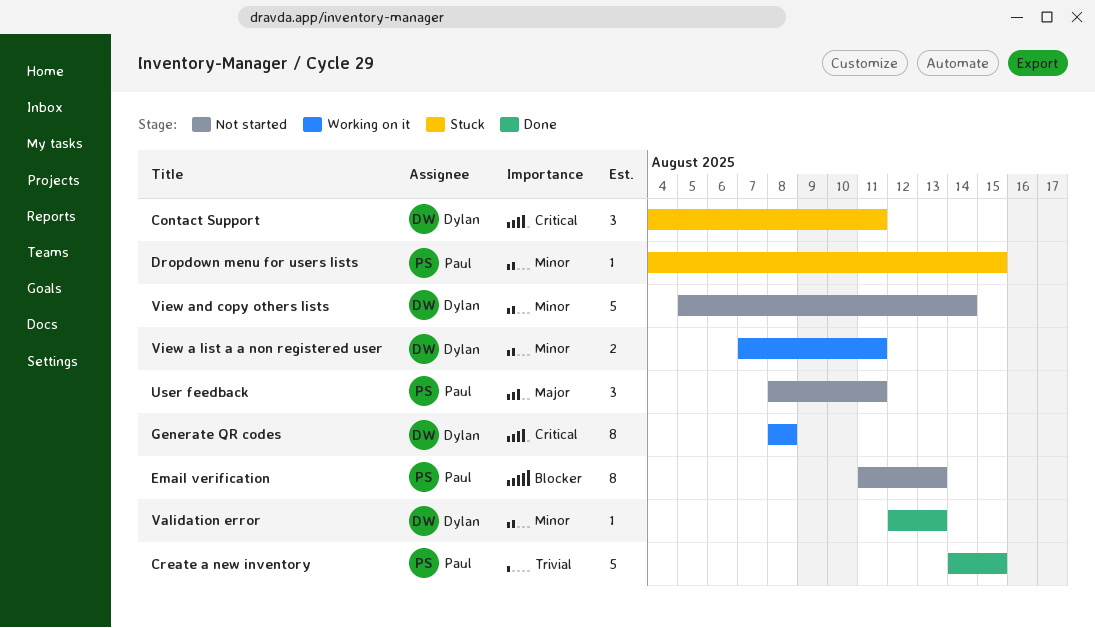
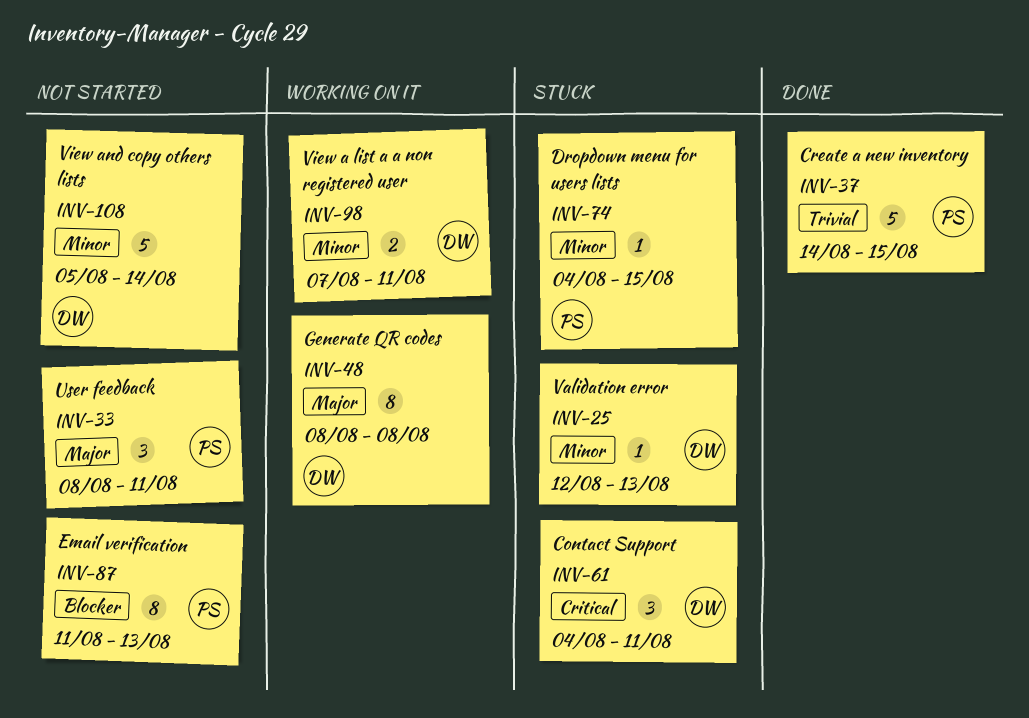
Generate QR codes, priority: Critical -> Major
Validation error, status: Done -> Stuck

